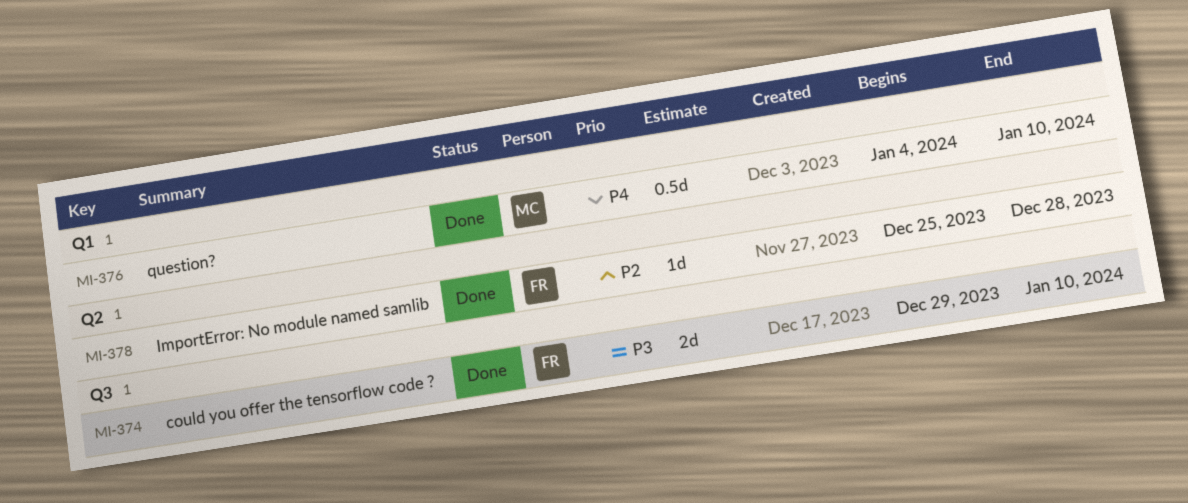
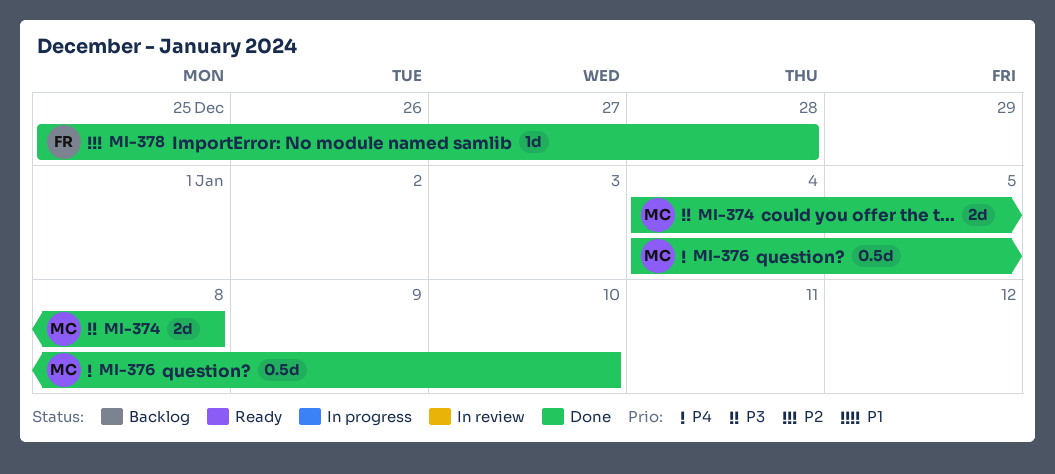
MI-374, owner: FR -> MC
MI-374, start: Dec 29 -> Jan 4
MI-374, due: Jan 10 -> Jan 8

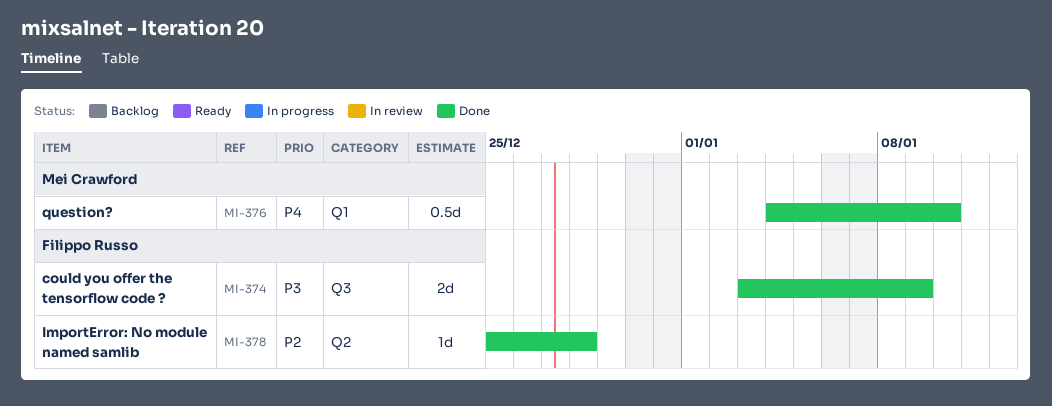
MI-374, owner: Mei Crawford -> Filippo Russo
MI-374, start: Jan 4 -> Jan 3
MI-374, due: Jan 8 -> Jan 9

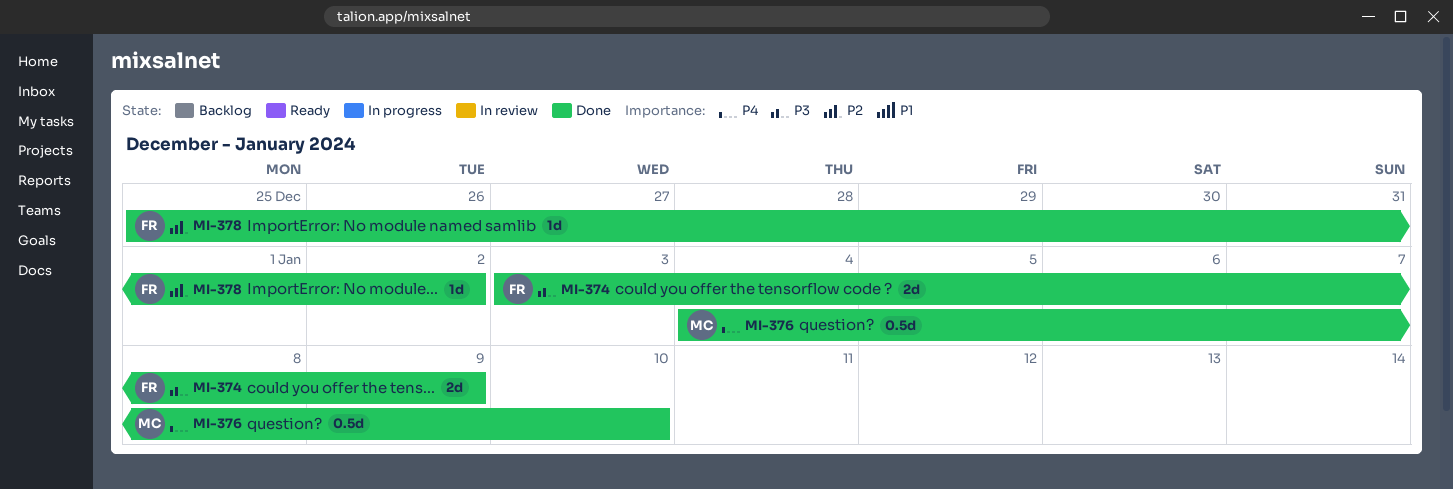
MI-378, due: Dec 28 -> Jan 2

